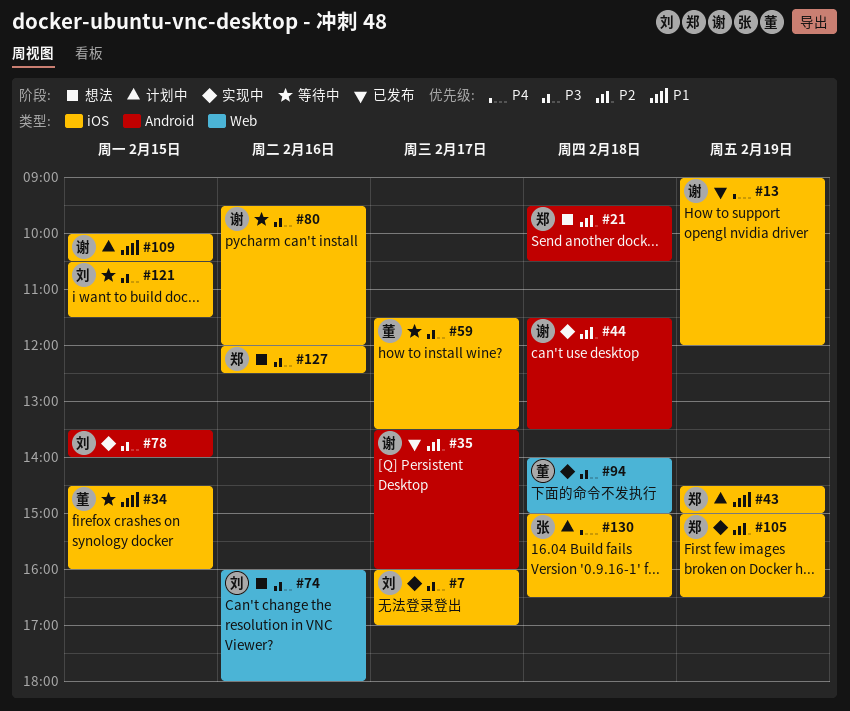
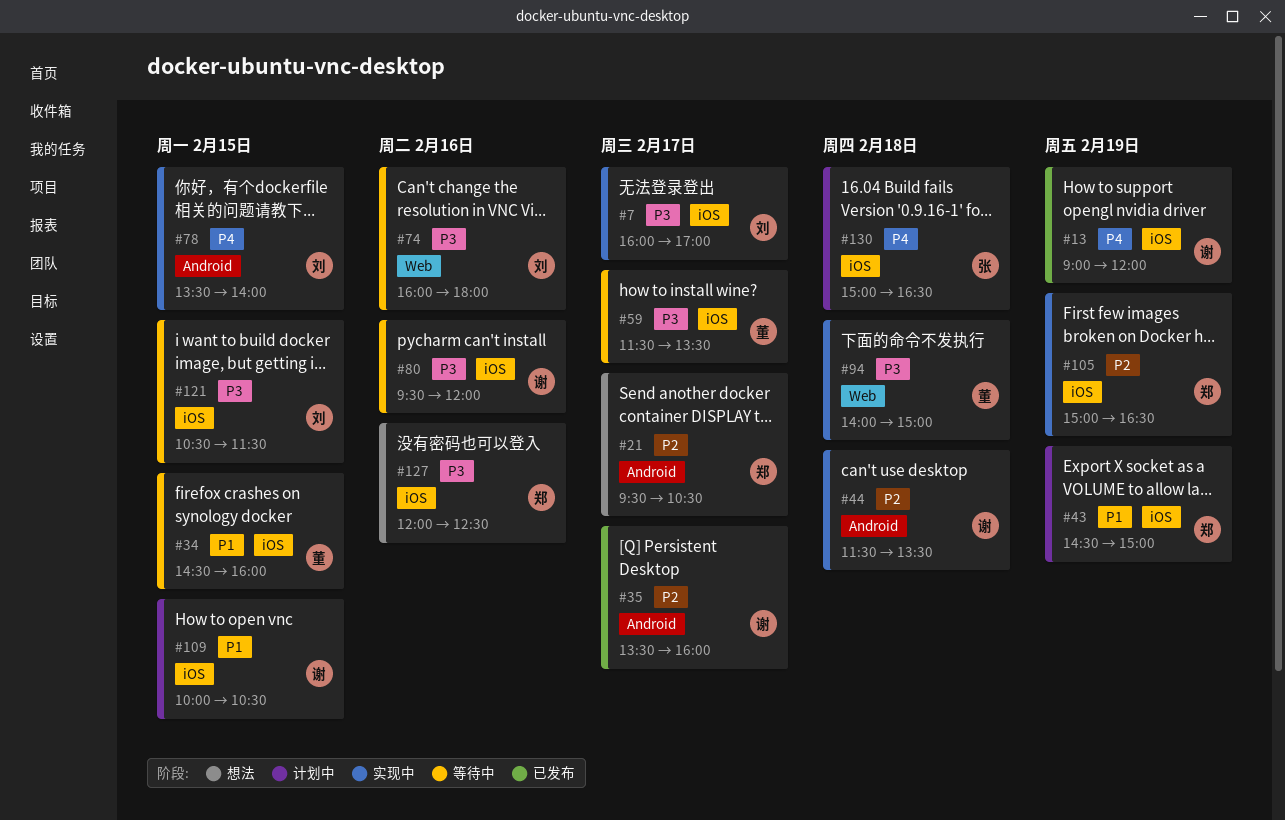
#21, day: Feb 18 -> Feb 17
#74, status: 想法 -> 等待中
#78, priority: P3 -> P4

